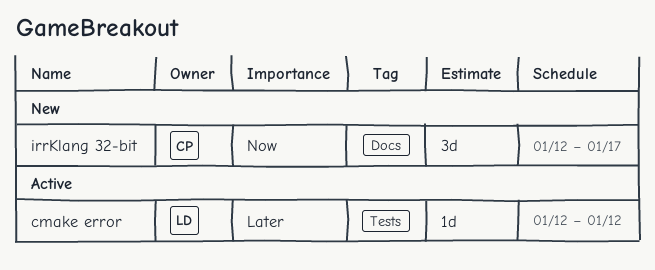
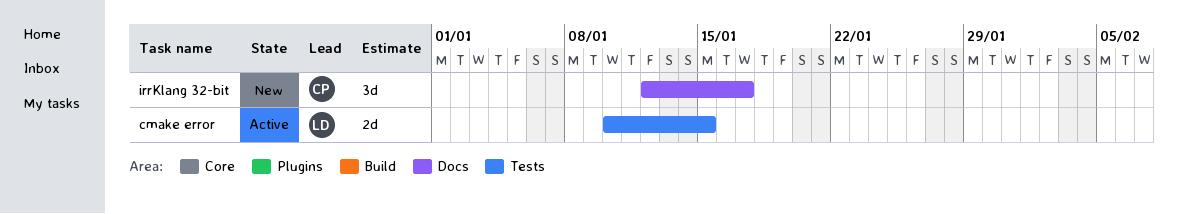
cmake error, estimate: 1d -> 2d
cmake error, start: Jan 12 -> Jan 10
cmake error, due: Jan 12 -> Jan 15

